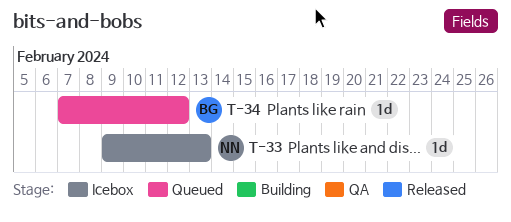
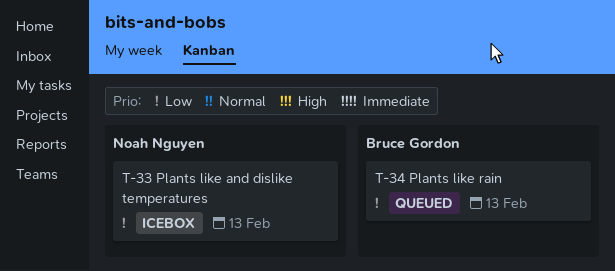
T-34, due: Feb 12 -> Feb 13

